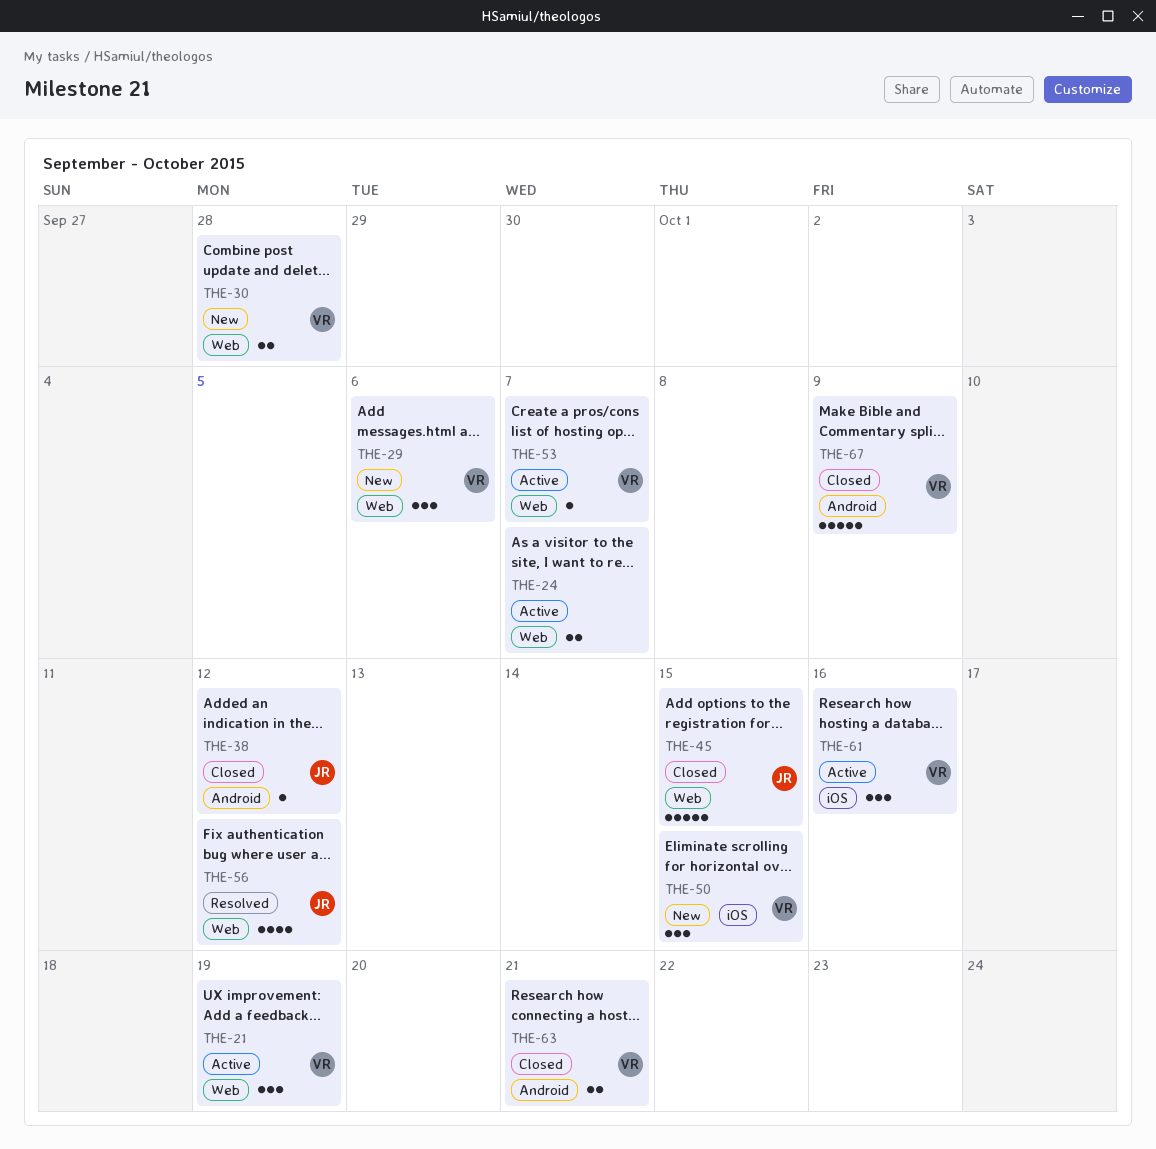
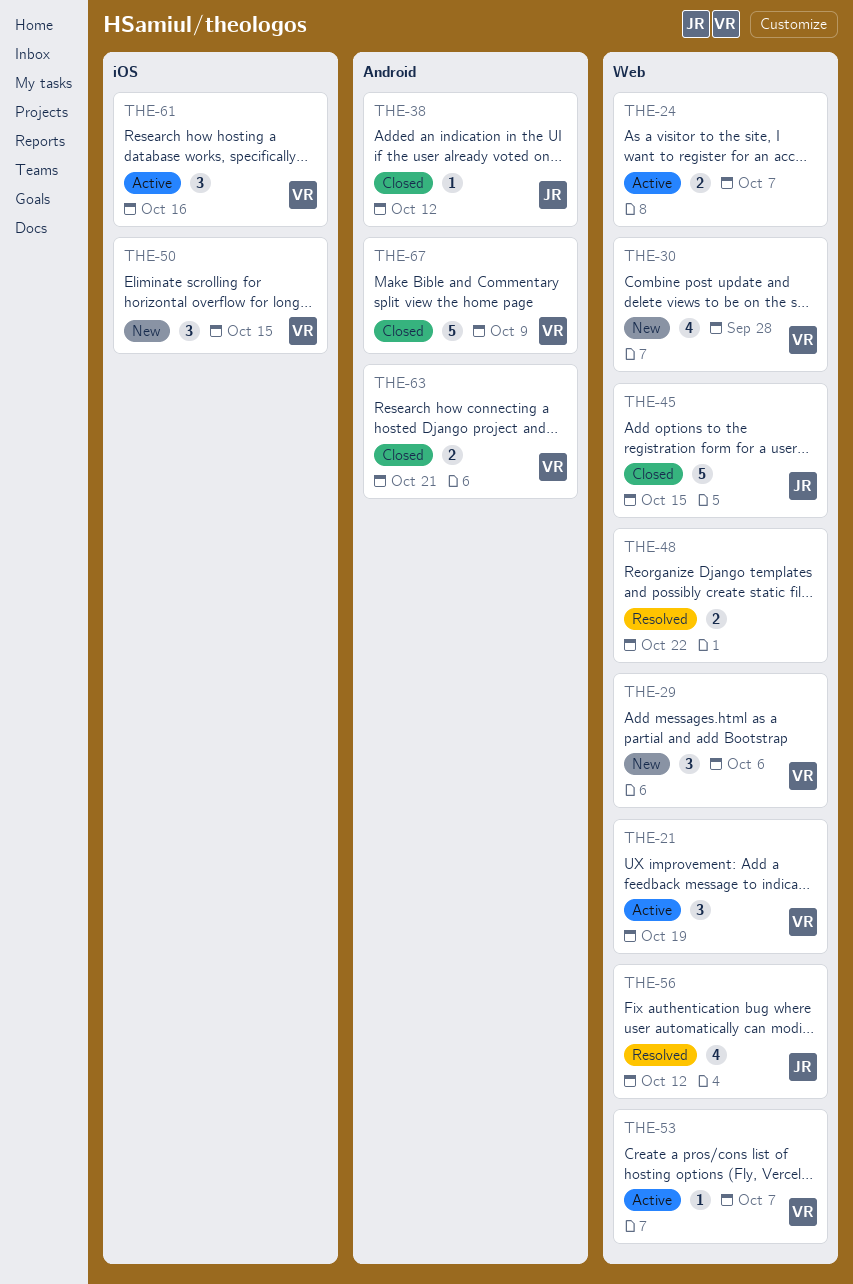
THE-30, estimate: 2 -> 4
THE-48: none -> present

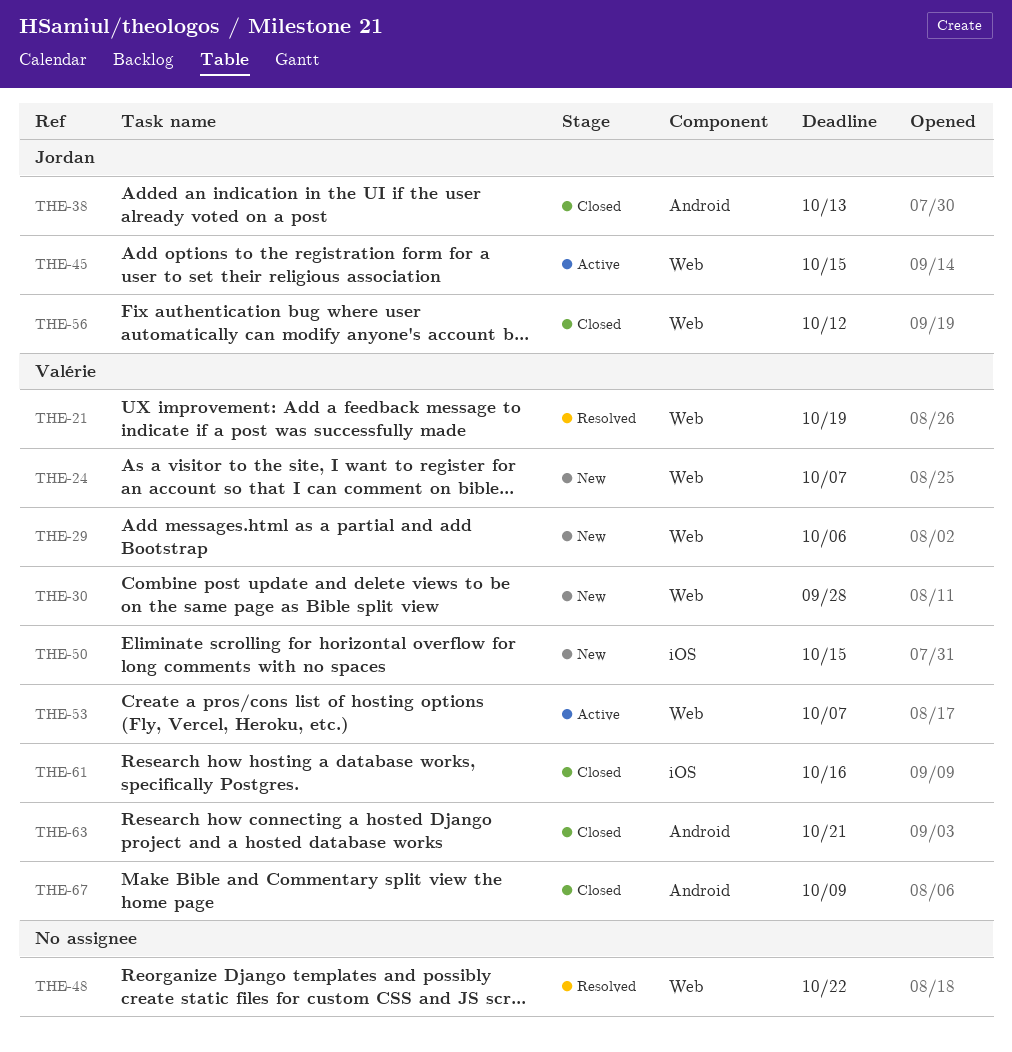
THE-21, status: Active -> Resolved
THE-24, status: Active -> New
THE-24, owner: none -> Valérie
THE-38, due: Oct 12 -> Oct 13
THE-45, status: Closed -> Active
THE-56, status: Resolved -> Closed
THE-61, status: Active -> Closed

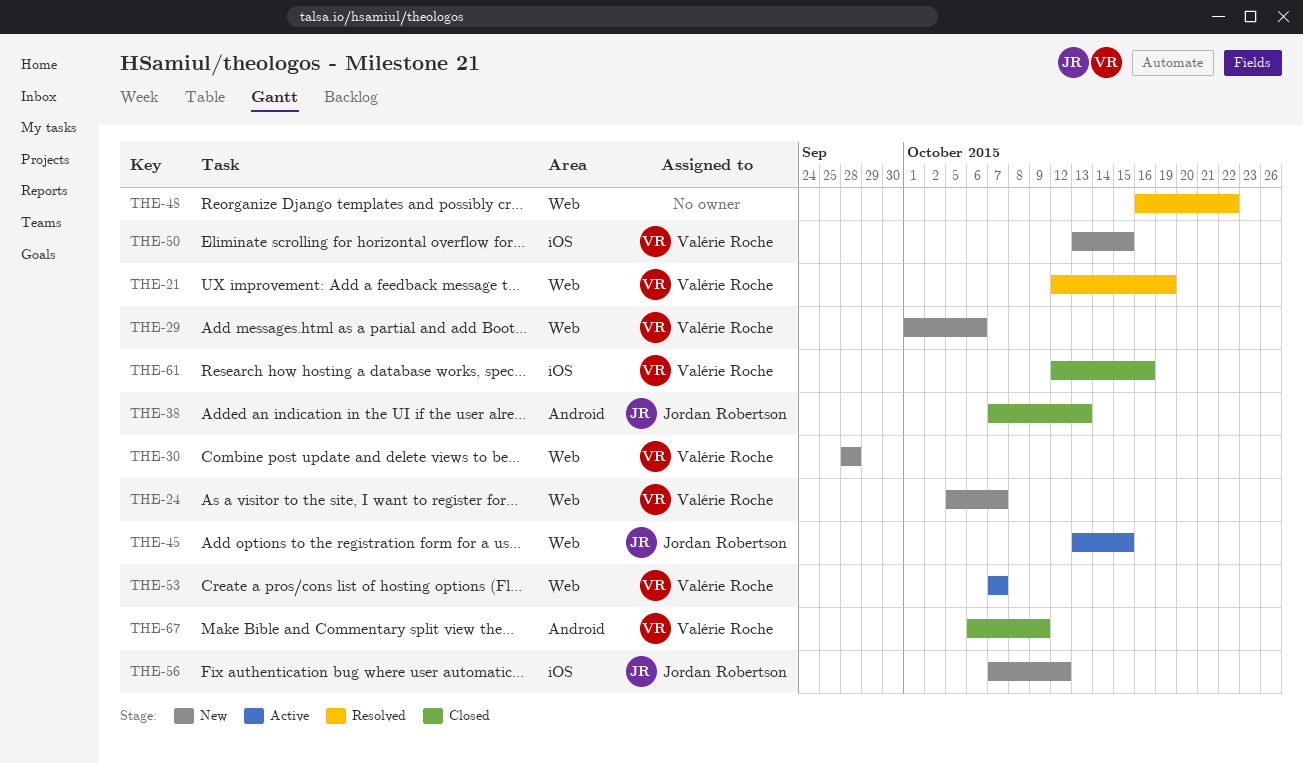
THE-56, status: Closed -> New
THE-56, label: Web -> iOS
THE-63: present -> none

